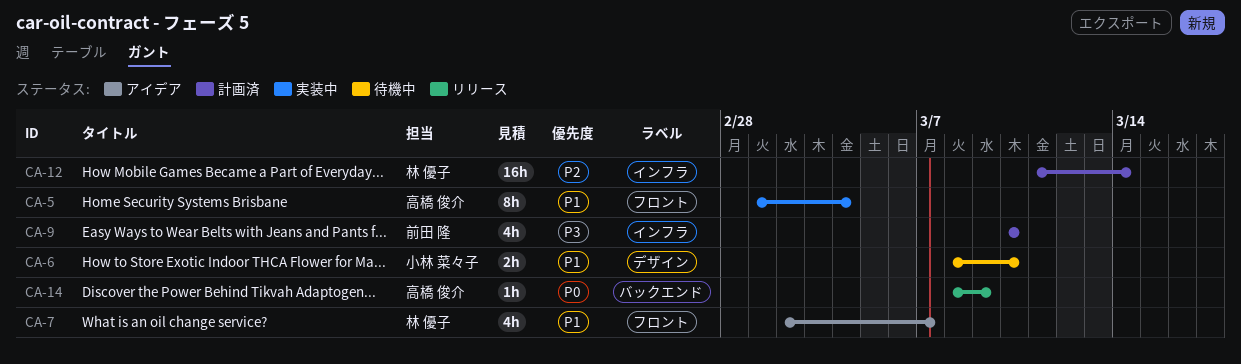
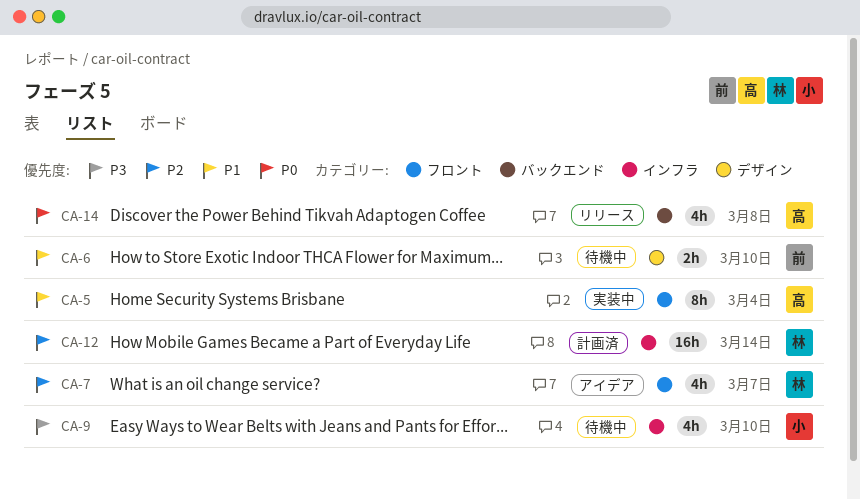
CA-6, owner: 小林 菜々子 -> 前田 隆
CA-7, priority: P1 -> P2
CA-9, status: 計画済 -> 待機中
CA-9, owner: 前田 隆 -> 小林 菜々子
CA-14, estimate: 1h -> 4h
CA-14, due: Mar 9 -> Mar 8

